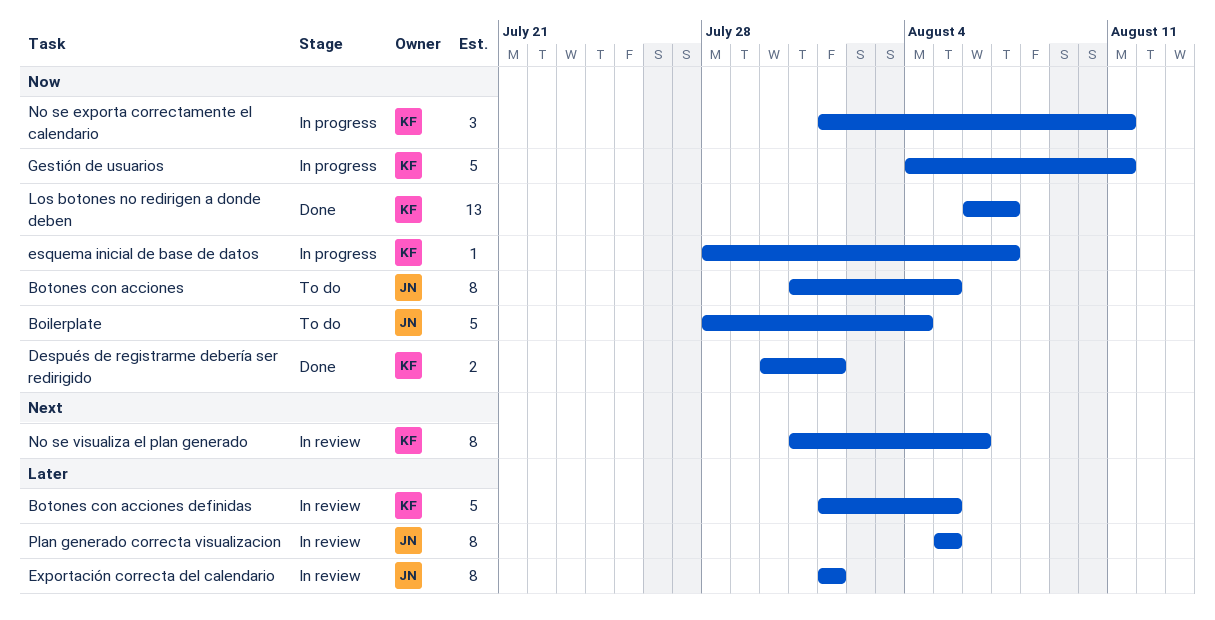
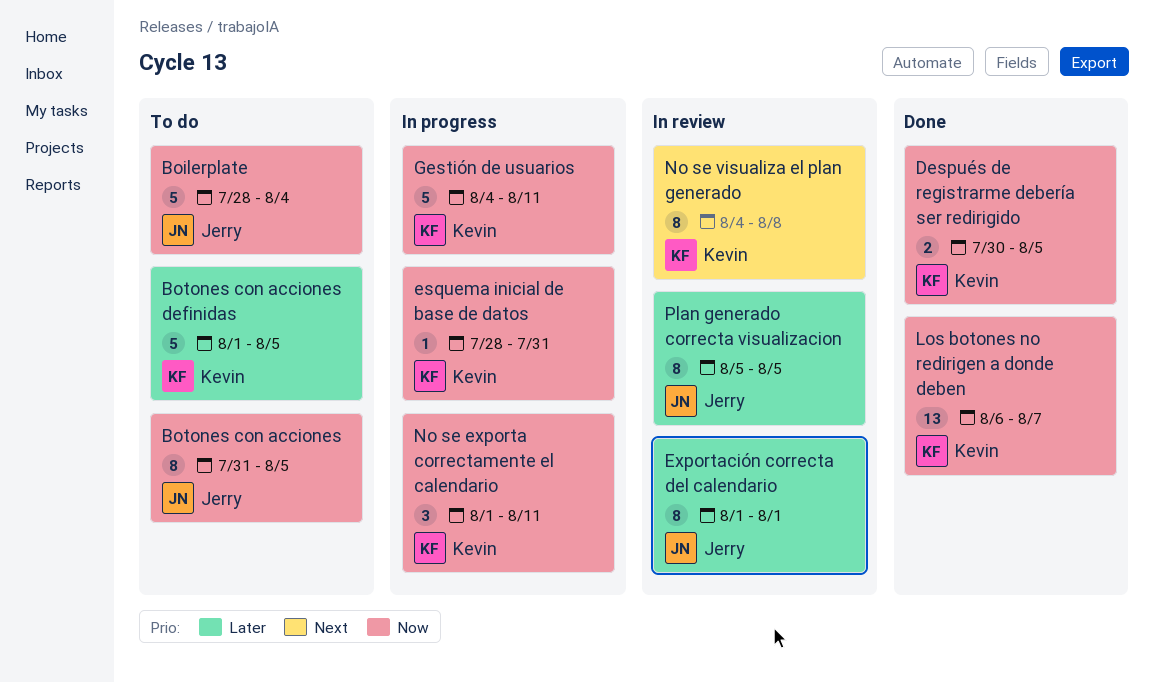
Botones con acciones definidas, status: In review -> To do
Después de registrarme debería ser redirigido, due: Aug 1 -> Aug 5
esquema inicial de base de datos, due: Aug 7 -> Jul 31
No se visualiza el plan generado, start: Jul 31 -> Aug 4
No se visualiza el plan generado, due: Aug 6 -> Aug 8

